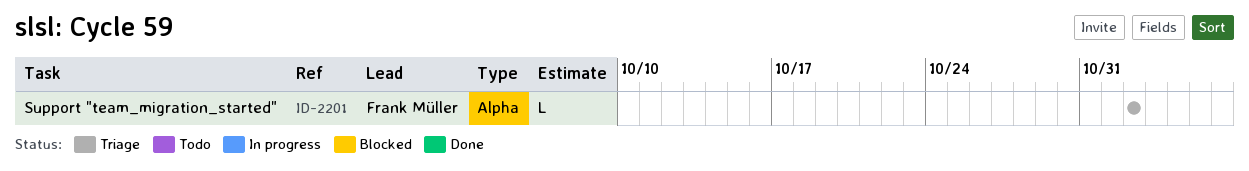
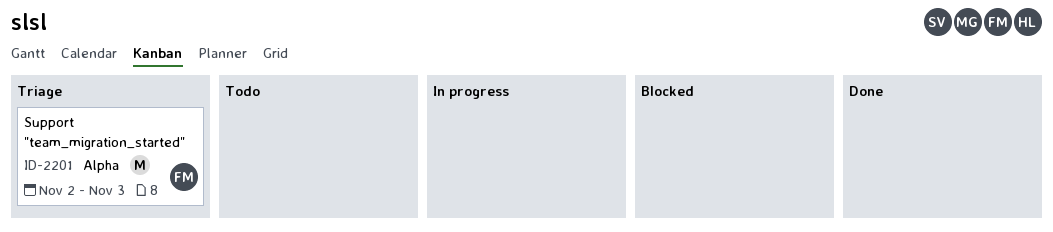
ID-2201, estimate: L -> M
ID-2201, due: Nov 2 -> Nov 3

